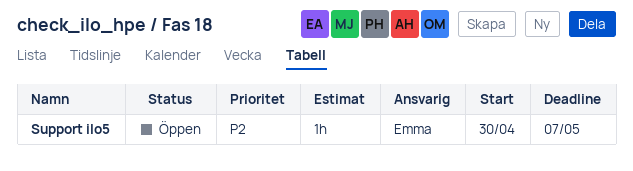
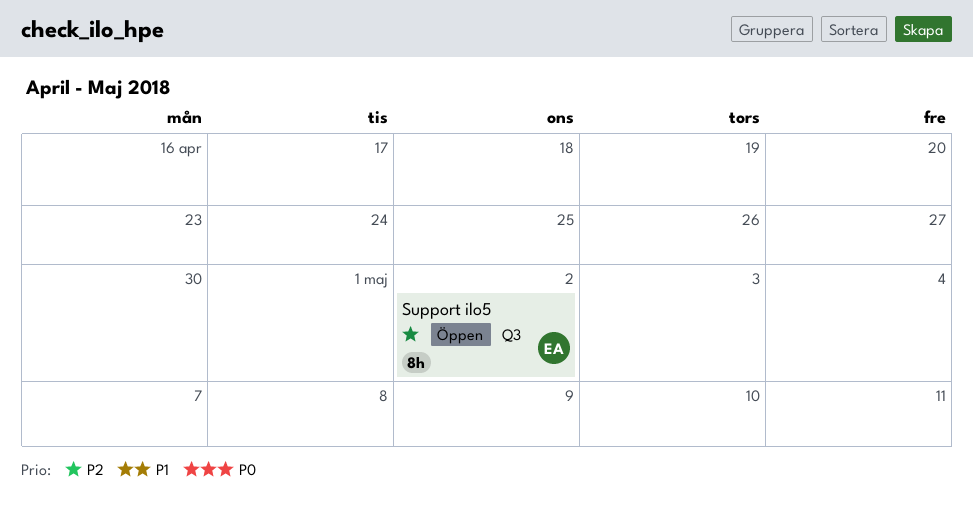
Support ilo5, estimate: 1h -> 8h
Support ilo5, due: May 7 -> May 2

